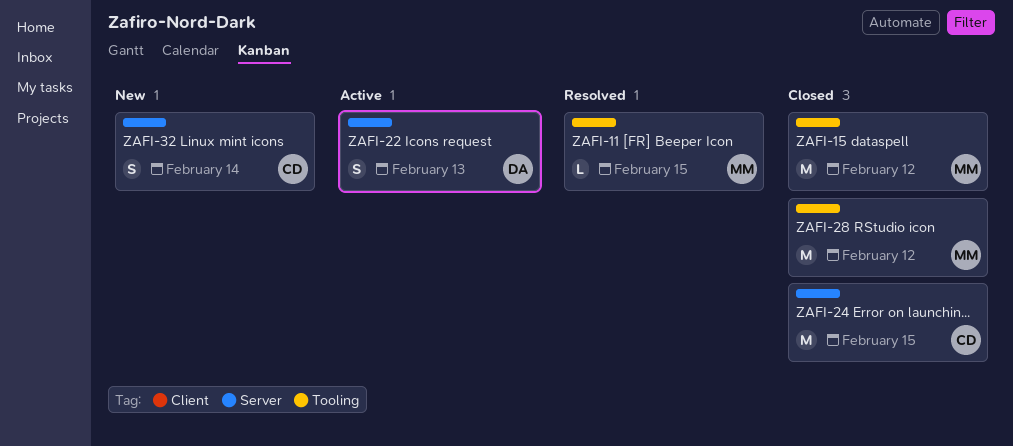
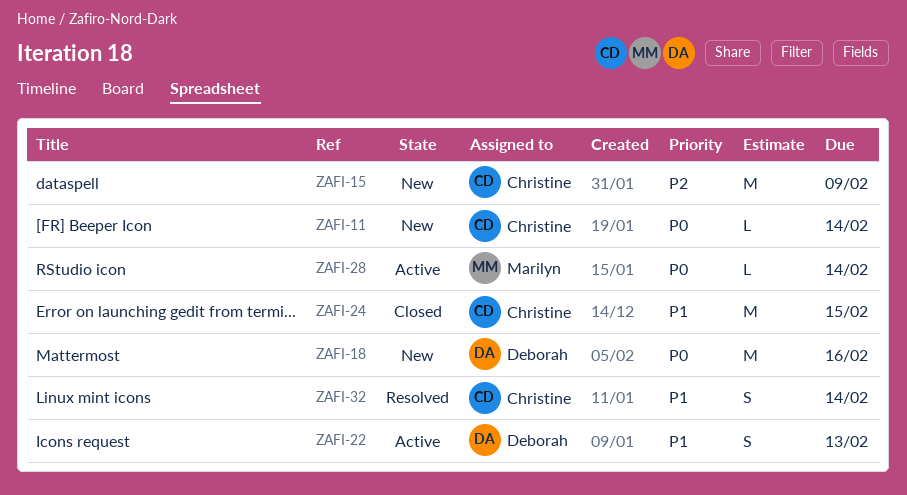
ZAFI-11, status: Resolved -> New
ZAFI-11, owner: Marilyn -> Christine
ZAFI-11, due: Feb 15 -> Feb 14
ZAFI-15, status: Closed -> New
ZAFI-15, owner: Marilyn -> Christine
ZAFI-15, due: Feb 12 -> Feb 9
ZAFI-18: none -> present
ZAFI-28, status: Closed -> Active
ZAFI-28, estimate: M -> L
ZAFI-28, due: Feb 12 -> Feb 14
ZAFI-32, status: New -> Resolved

